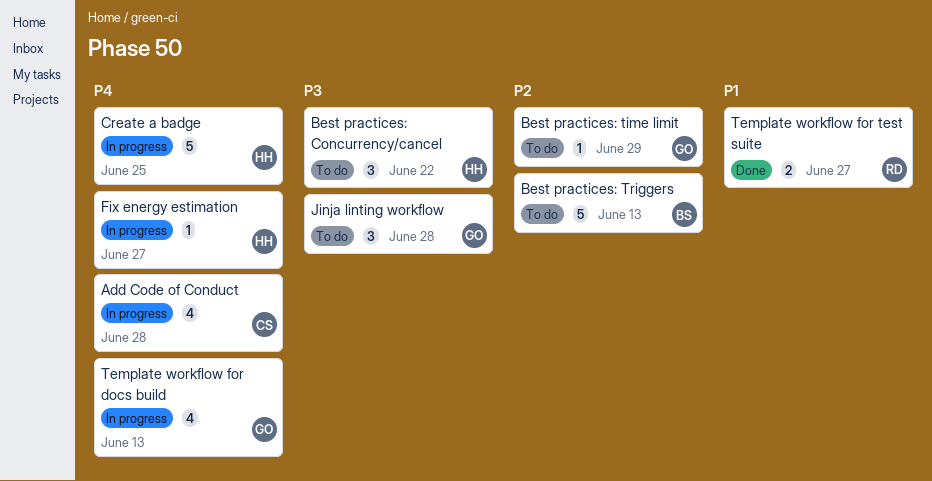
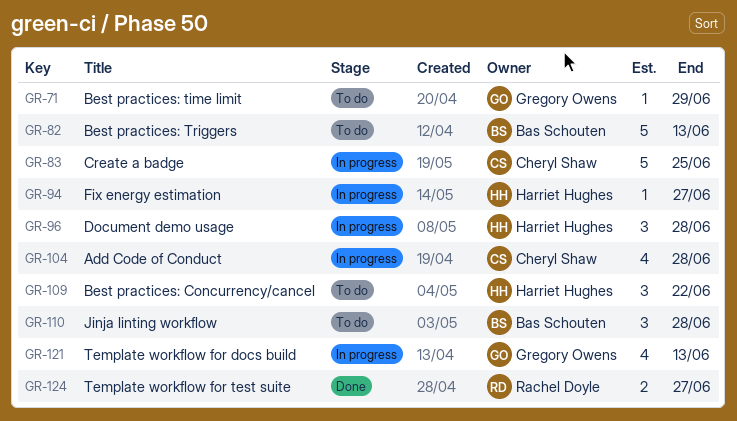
Create a badge, owner: Harriet Hughes -> Cheryl Shaw
Document demo usage: none -> present
Jinja linting workflow, owner: Gregory Owens -> Bas Schouten

